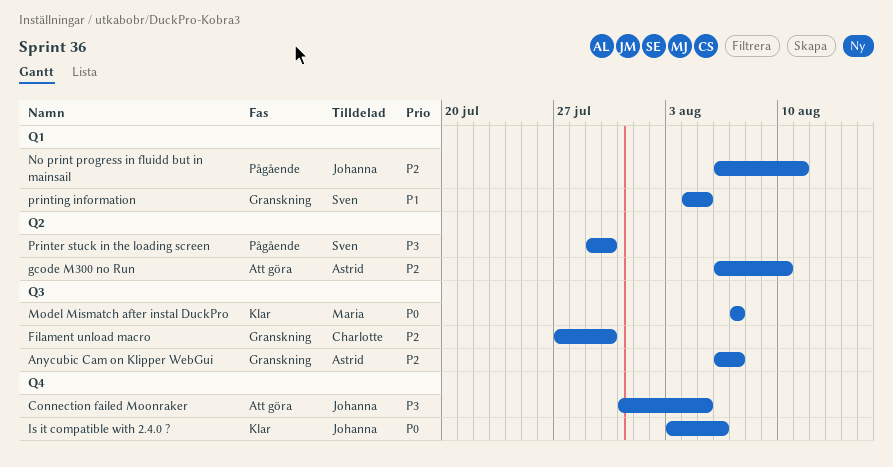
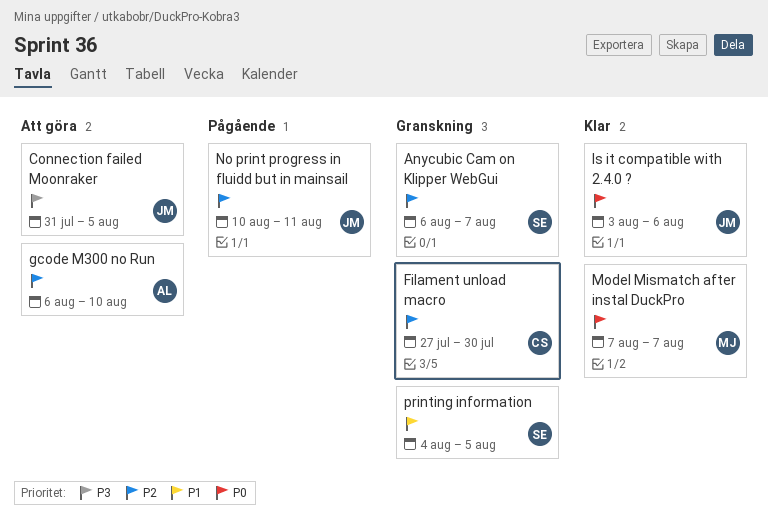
Anycubic Cam on Klipper WebGui, owner: Astrid -> Sven
No print progress in fluidd but in mainsail, start: Aug 6 -> Aug 10
Printer stuck in the loading screen: present -> none

